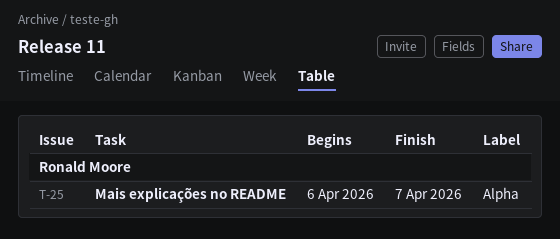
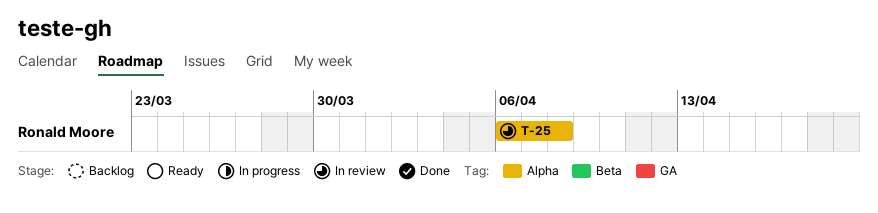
T-25, due: Apr 7 -> Apr 8

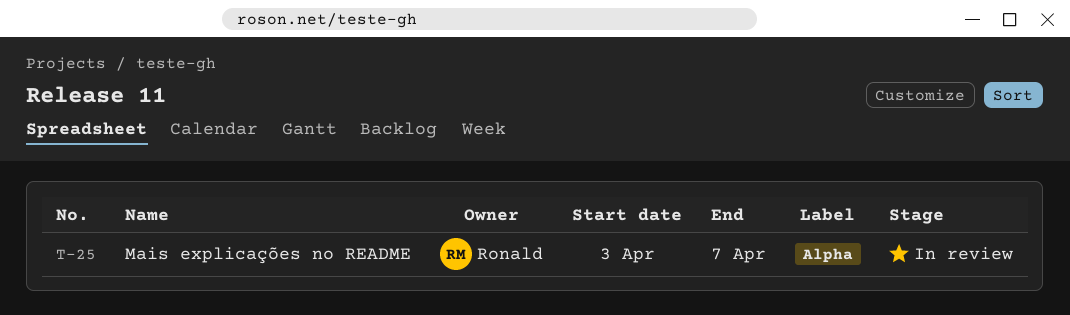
T-25, start: Apr 6 -> Apr 3
T-25, due: Apr 8 -> Apr 7

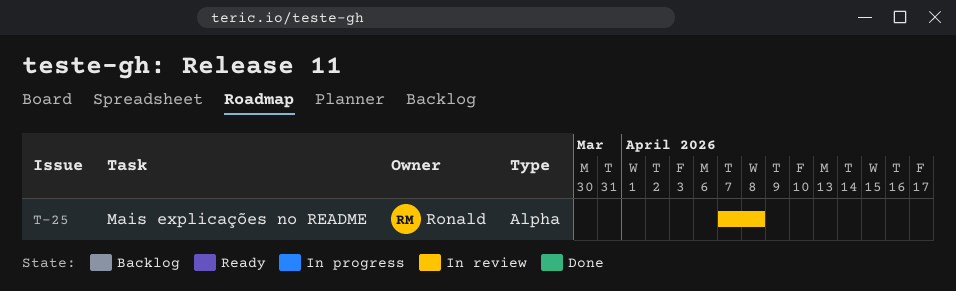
T-25, start: Apr 3 -> Apr 7
T-25, due: Apr 7 -> Apr 8

